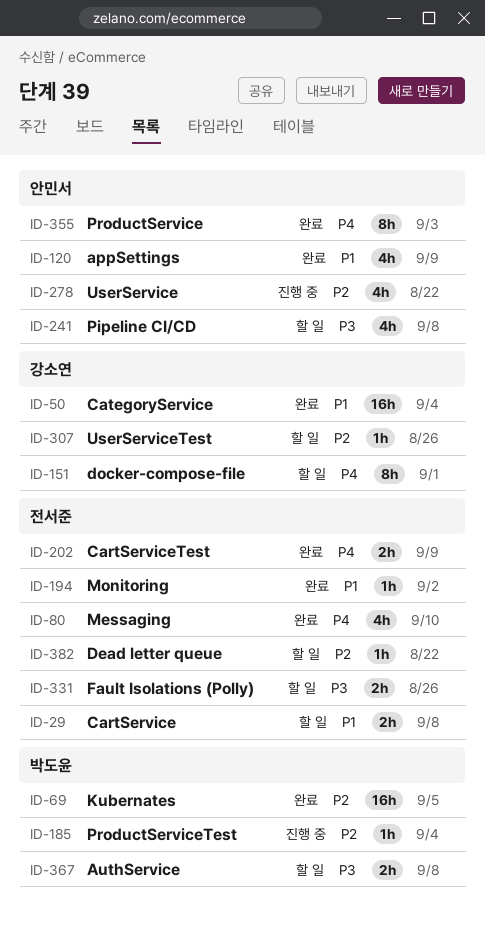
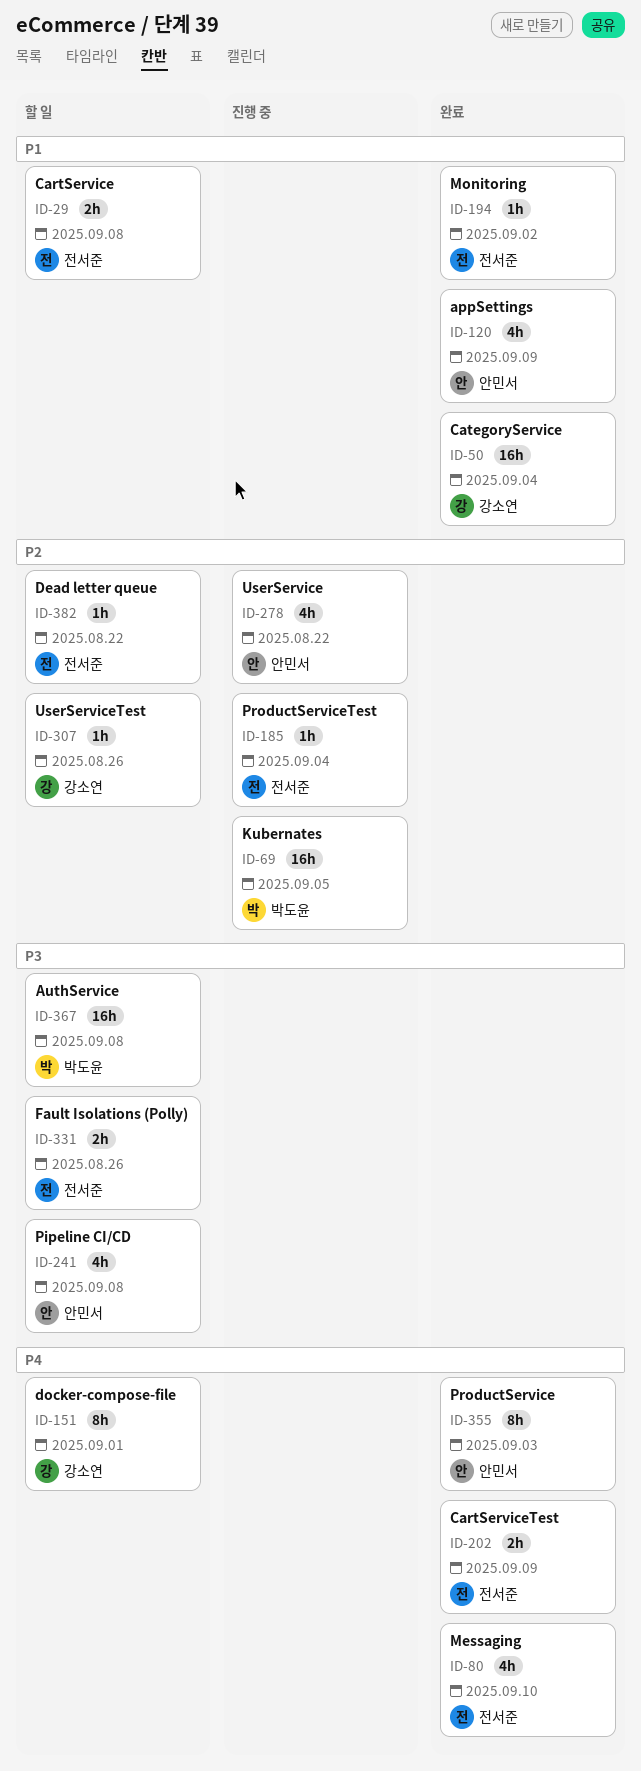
ID-69, status: 완료 -> 진행 중
ID-185, owner: 박도윤 -> 전서준
ID-367, estimate: 2h -> 16h

